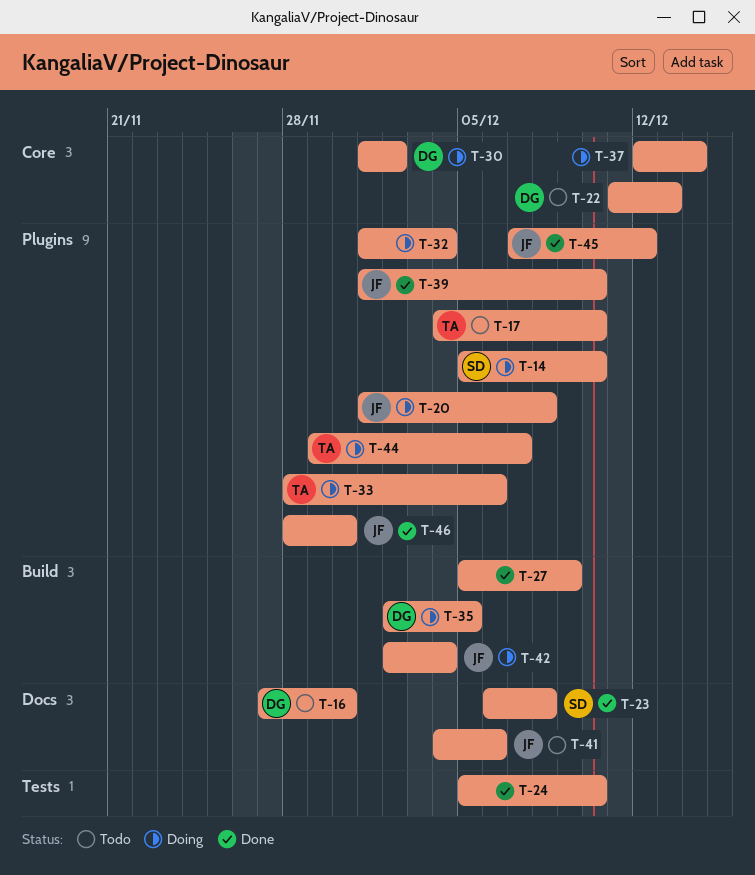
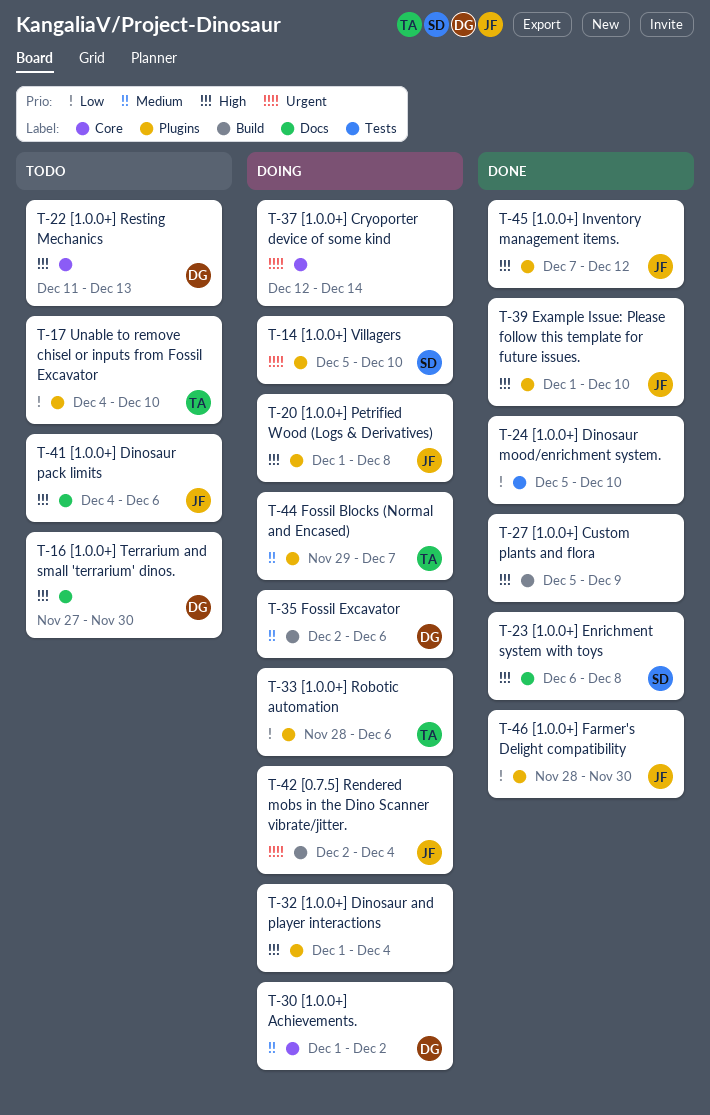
T-35, due: Dec 5 -> Dec 6

